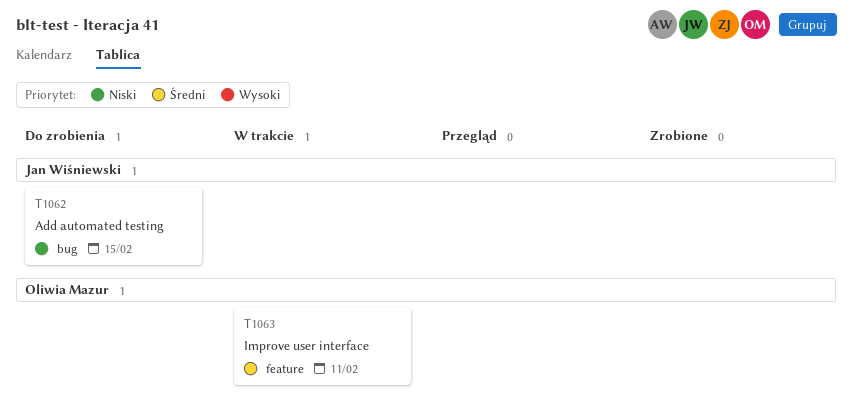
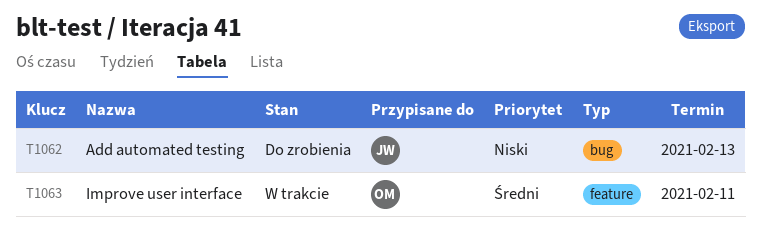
T1062, due: Feb 15 -> Feb 13

